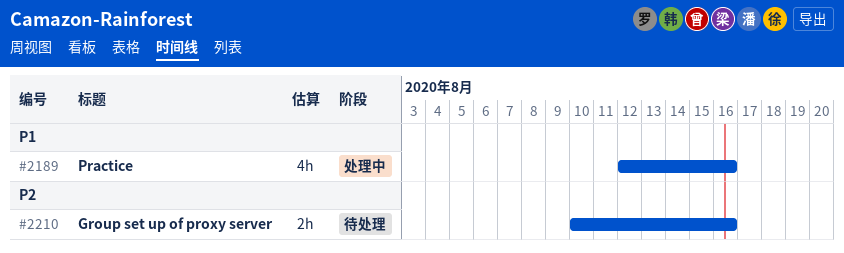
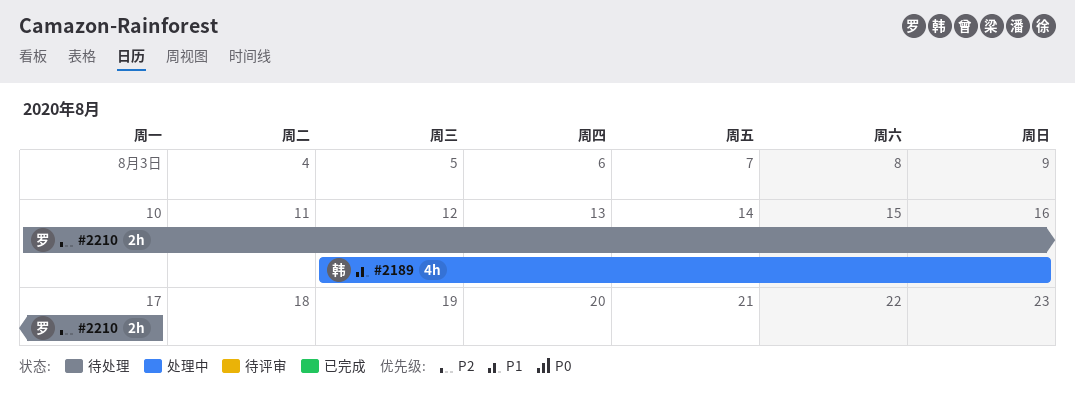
#2210, due: Aug 16 -> Aug 17

